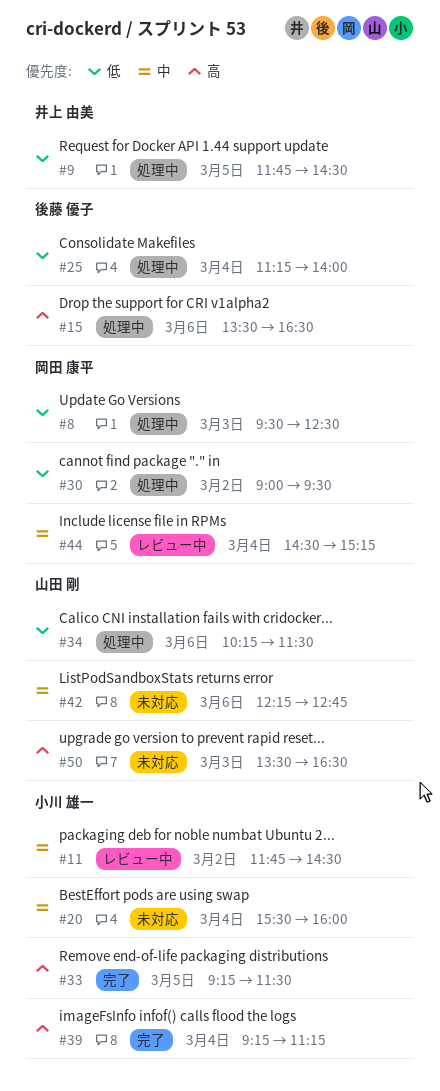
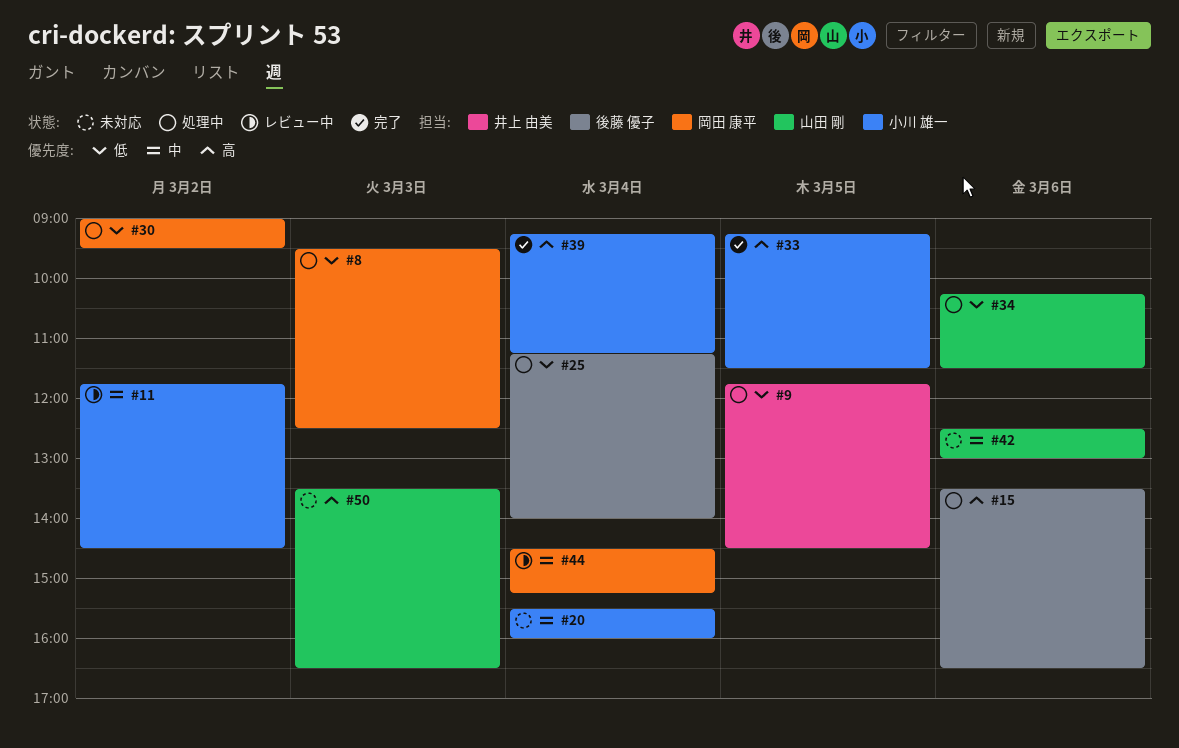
#42, begins: 12:15 -> 12:30
#42, ends: 12:45 -> 13:00

